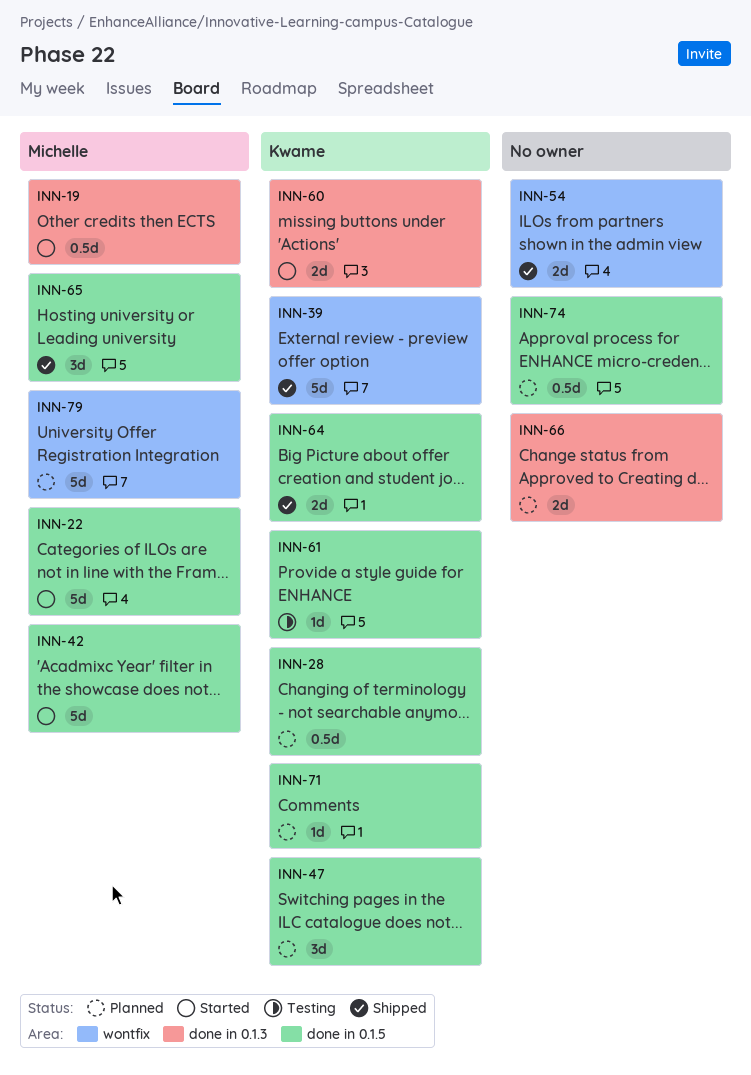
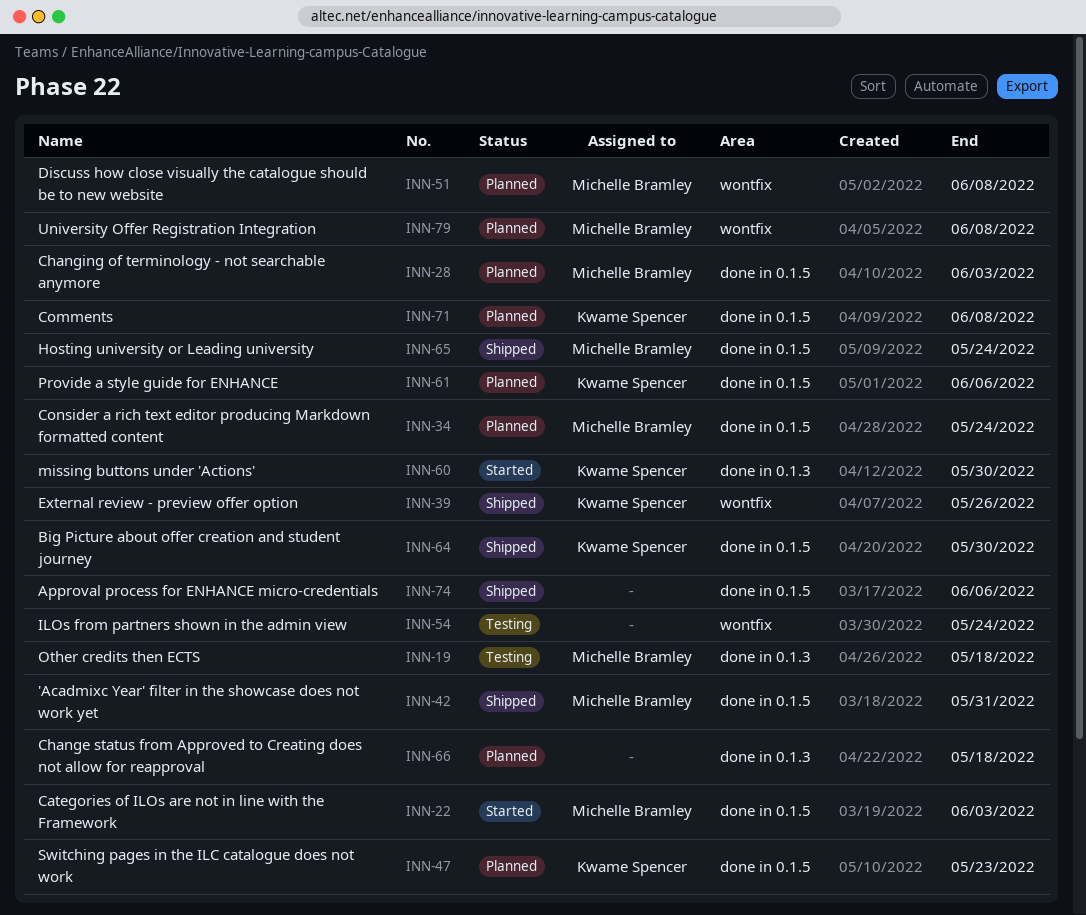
INN-19, status: Started -> Testing
INN-28, owner: Kwame Spencer -> Michelle Bramley
INN-34: none -> present
INN-42, status: Started -> Shipped
INN-51: none -> present
INN-54, status: Shipped -> Testing
INN-61, status: Testing -> Planned
INN-74, status: Planned -> Shipped

